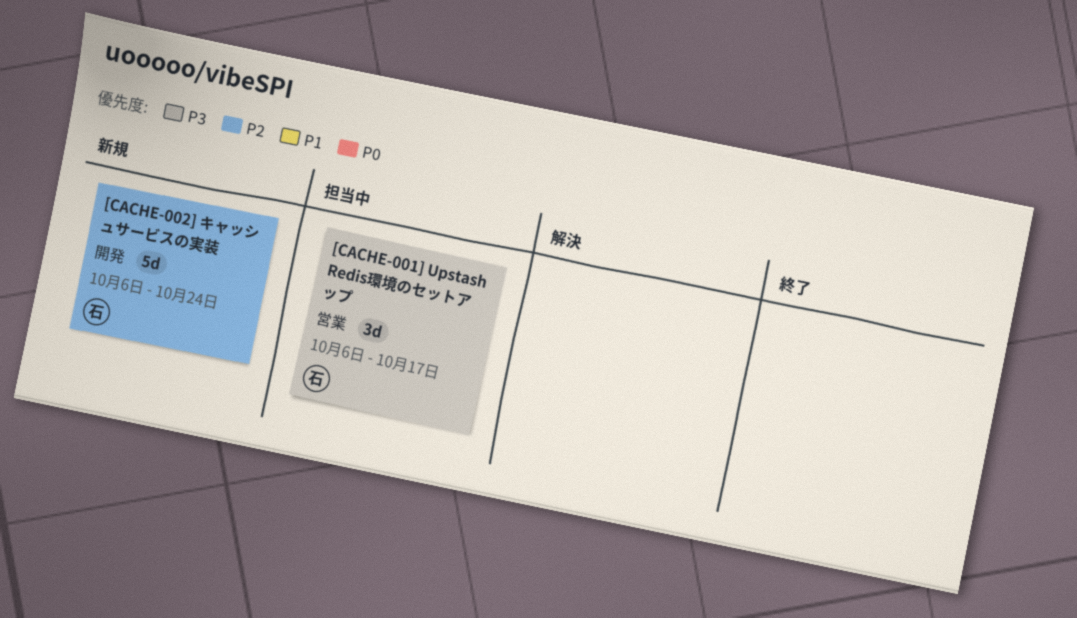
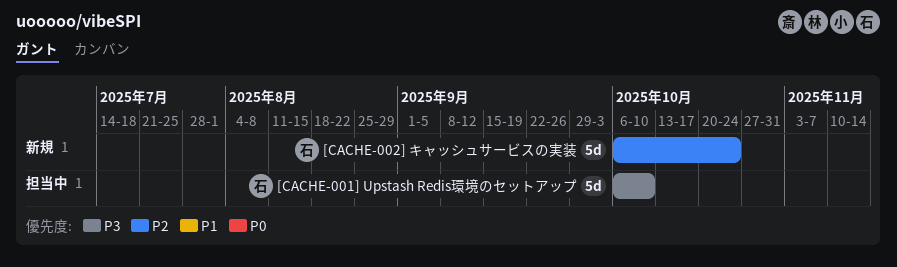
[CACHE-001] Upstash Redis環境のセットアップ, estimate: 3d -> 5d
[CACHE-001] Upstash Redis環境のセットアップ, due: Oct 17 -> Oct 10

